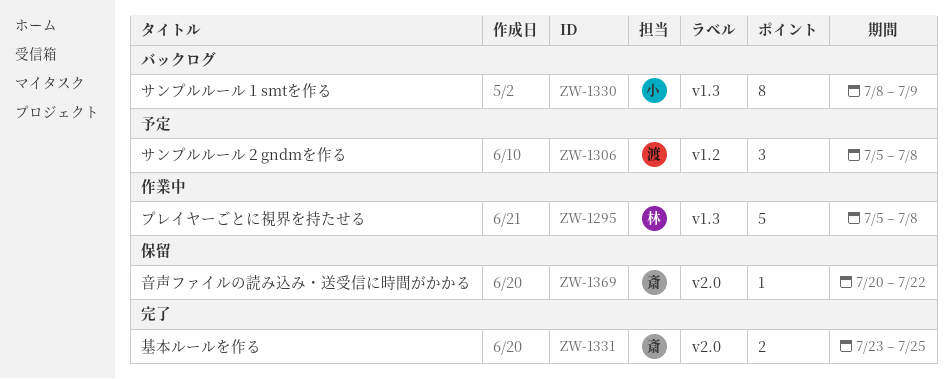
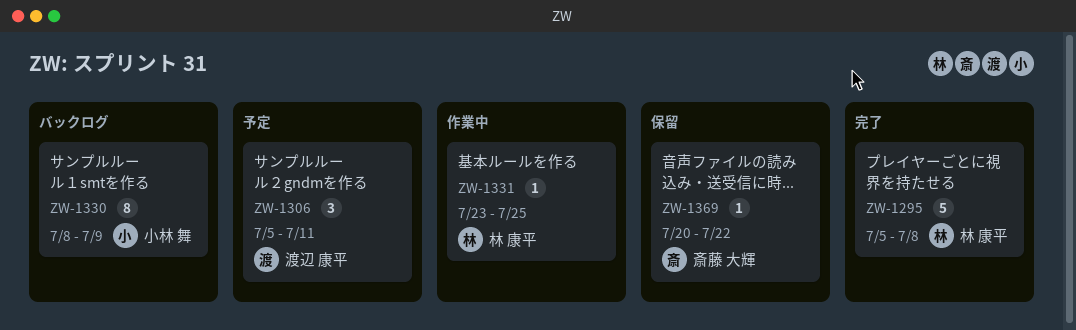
ZW-1295, status: 作業中 -> 完了
ZW-1306, due: Jul 8 -> Jul 11
ZW-1331, status: 完了 -> 作業中
ZW-1331, owner: 斎藤 大輝 -> 林 康平
ZW-1331, estimate: 2 -> 1

